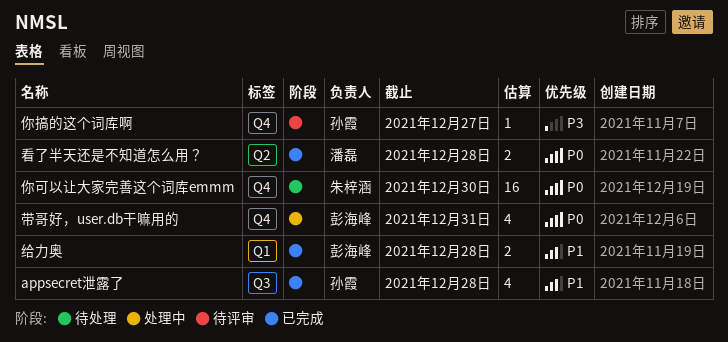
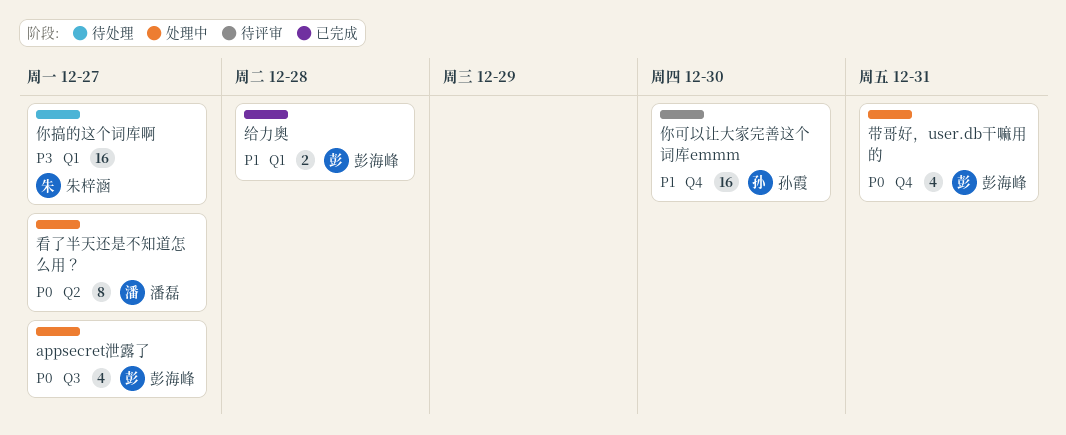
appsecret泄露了, status: 已完成 -> 处理中
appsecret泄露了, owner: 孙霞 -> 彭海峰
appsecret泄露了, priority: P1 -> P0
appsecret泄露了, due: Dec 28 -> Dec 27
你可以让大家完善这个词库emmm, status: 待处理 -> 待评审
你可以让大家完善这个词库emmm, owner: 朱梓涵 -> 孙霞
你可以让大家完善这个词库emmm, priority: P0 -> P1
你搞的这个词库啊, status: 待评审 -> 待处理
你搞的这个词库啊, owner: 孙霞 -> 朱梓涵
你搞的这个词库啊, label: Q4 -> Q1
你搞的这个词库啊, estimate: 1 -> 16
看了半天还是不知道怎么用？, status: 已完成 -> 处理中
看了半天还是不知道怎么用？, estimate: 2 -> 8
看了半天还是不知道怎么用？, due: Dec 28 -> Dec 27

